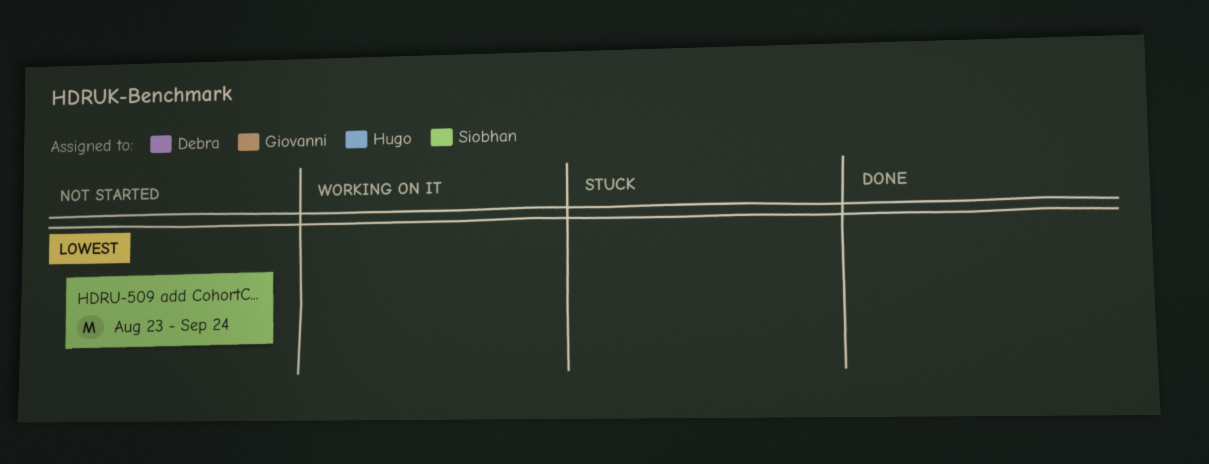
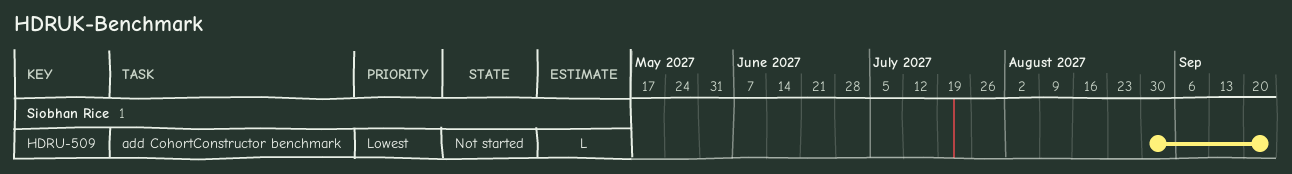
HDRU-509, estimate: M -> L
HDRU-509, start: Aug 23 -> Aug 30

